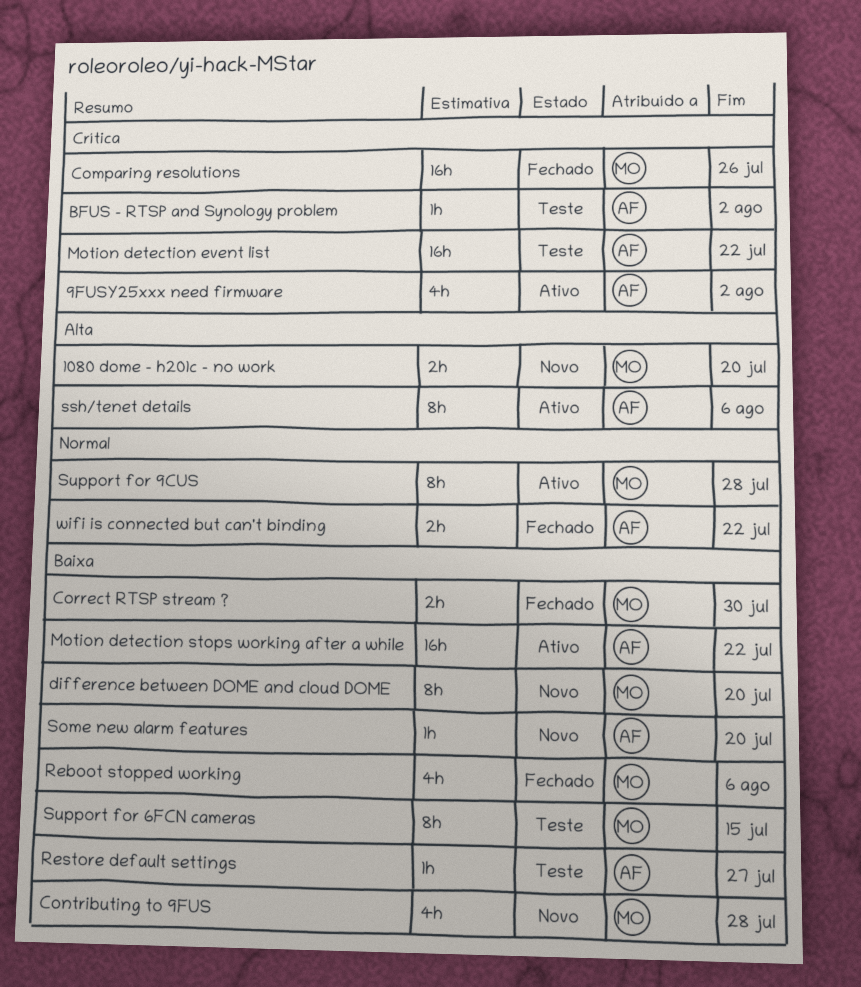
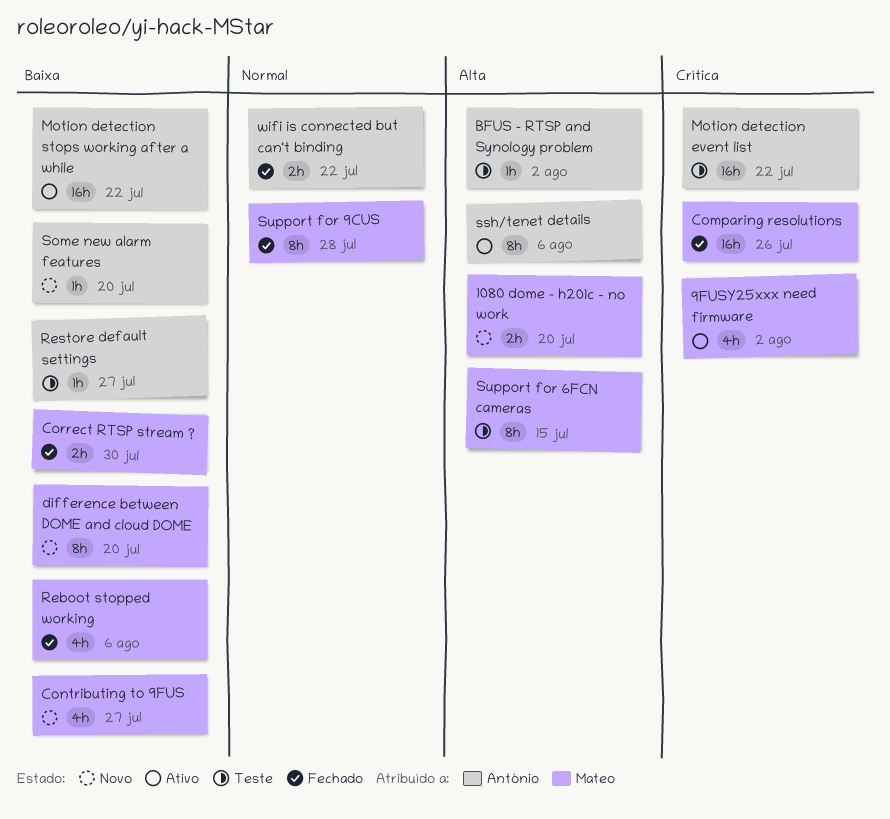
9FUSY25xxx need firmware, owner: António -> Mateo
BFUS - RTSP and Synology problem, priority: Crítica -> Alta
Contributing to 9FUS, due: Jul 28 -> Jul 27
Support for 6FCN cameras, priority: Baixa -> Alta
Support for 9CUS, status: Ativo -> Fechado

